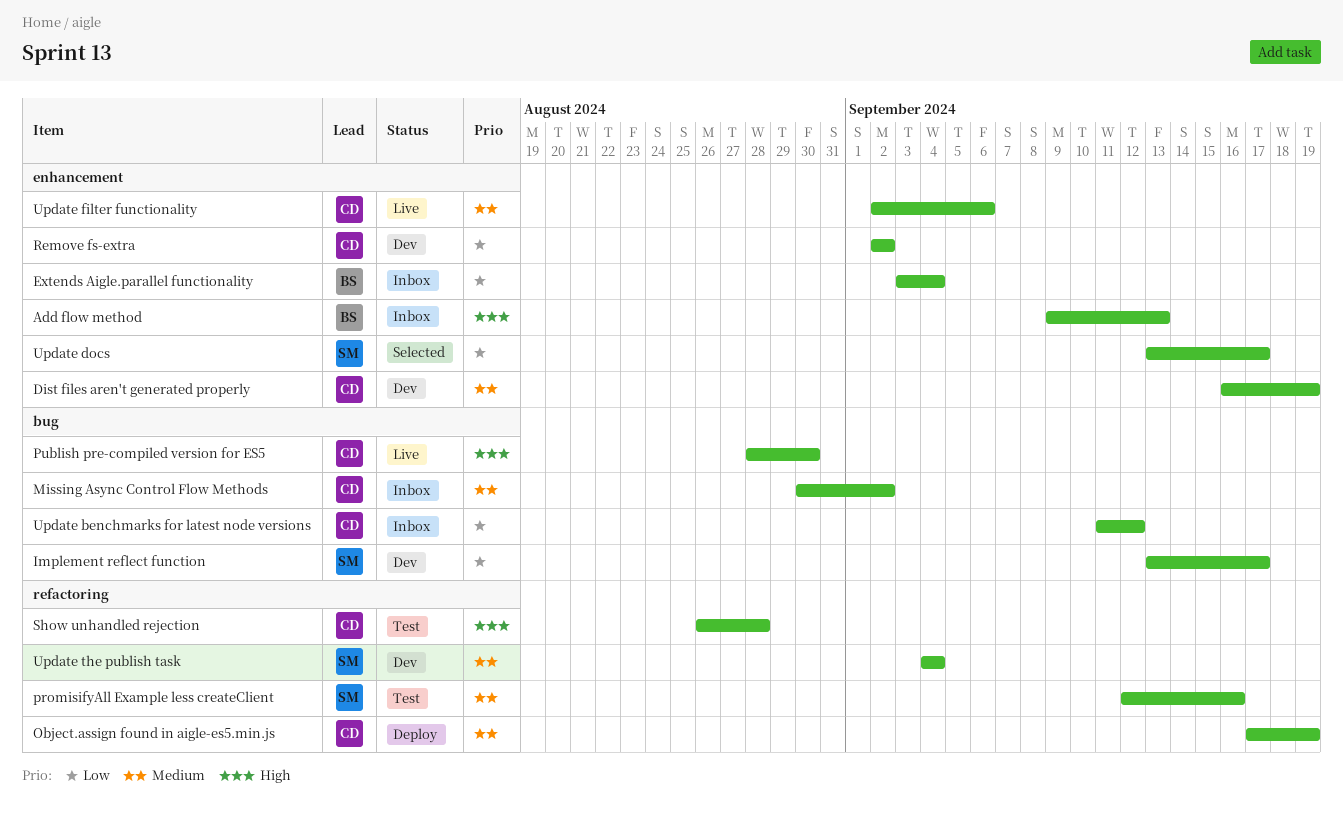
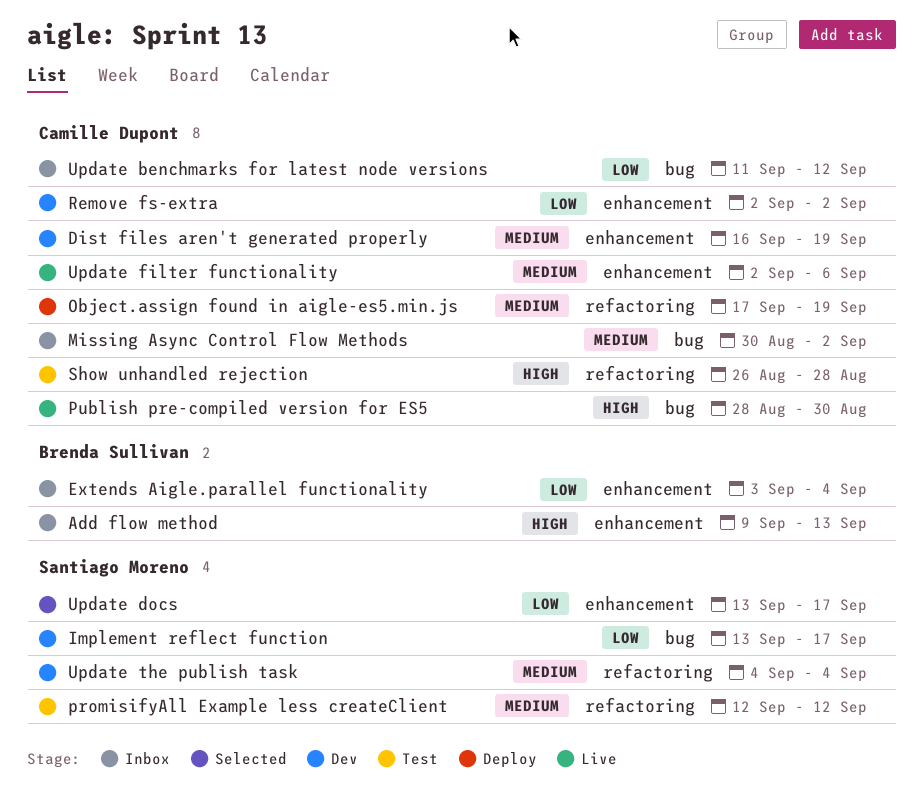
promisifyAll Example less createClient, due: Sep 16 -> Sep 12

